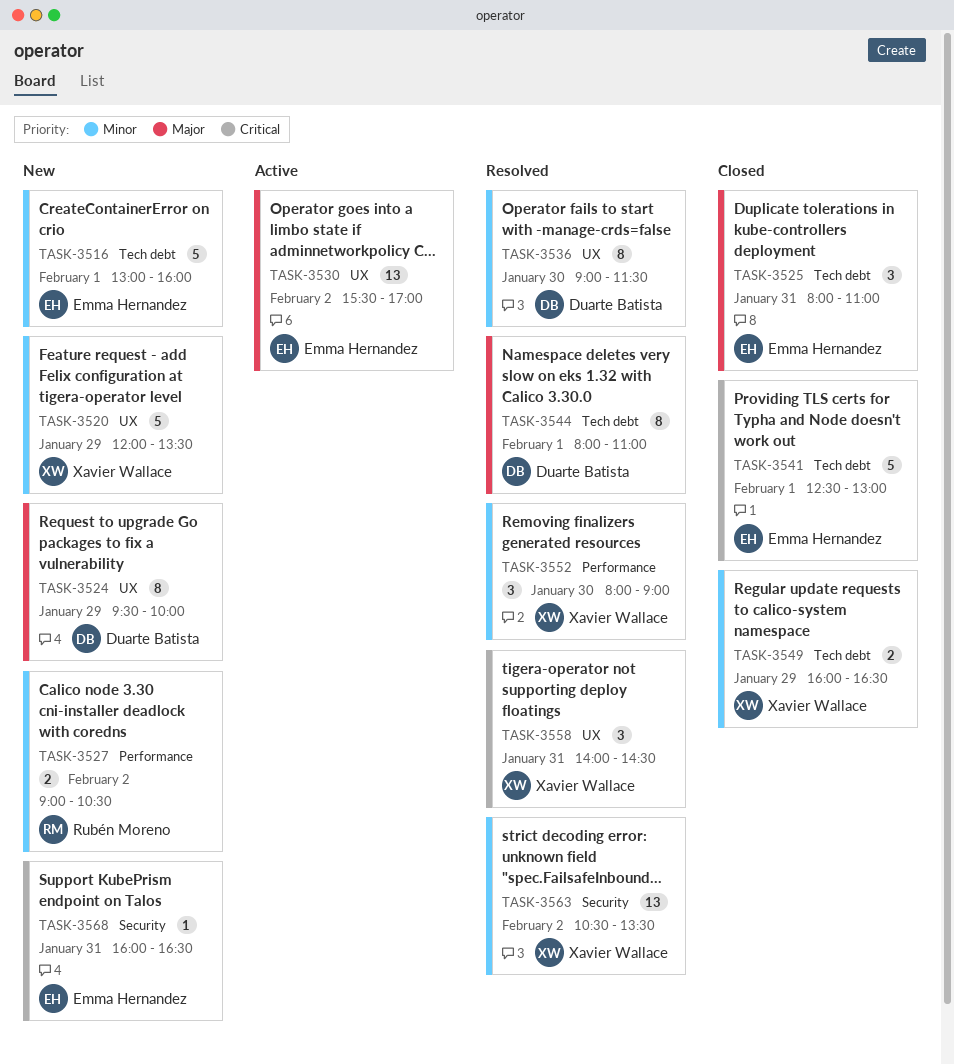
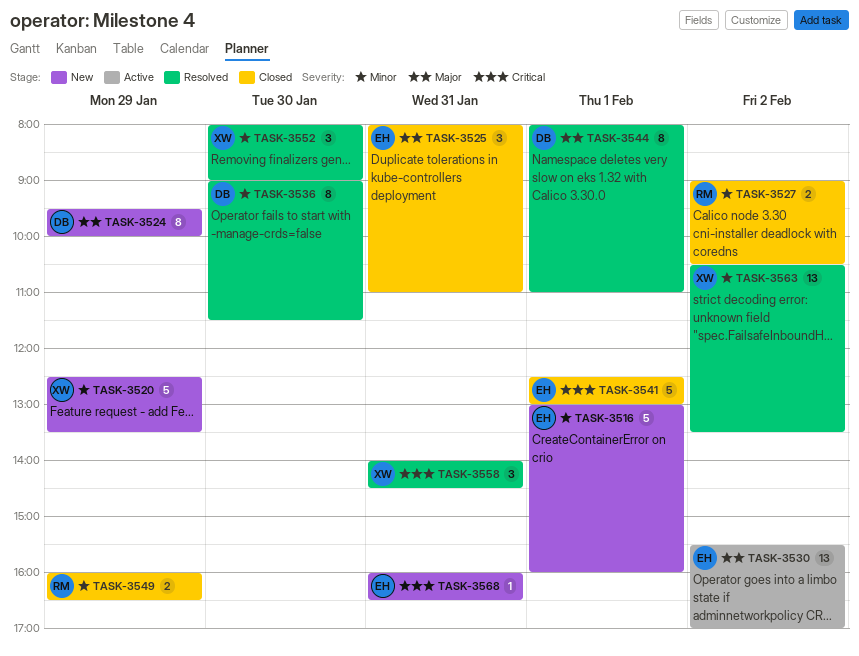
TASK-3520, begins: 12:00 -> 12:30
TASK-3527, status: New -> Closed
TASK-3549, owner: Xavier Wallace -> Rubén Moreno

